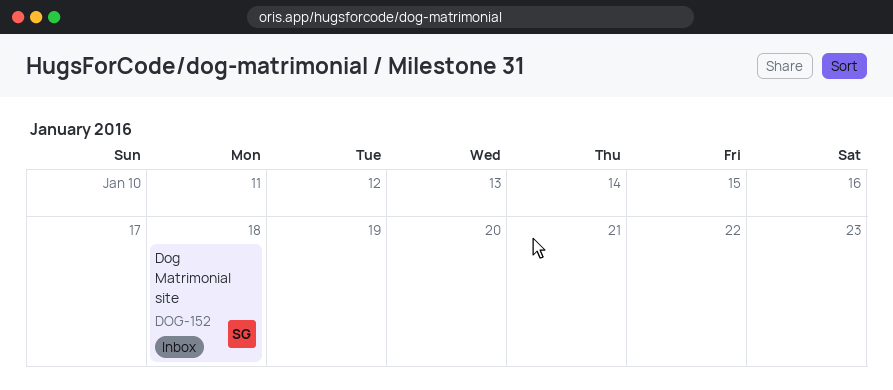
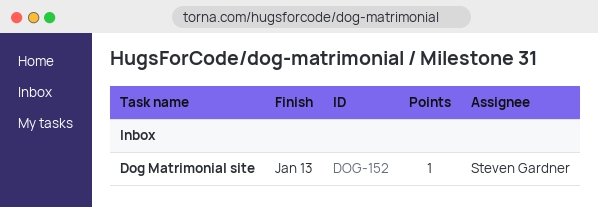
DOG-152, due: Jan 18 -> Jan 13

